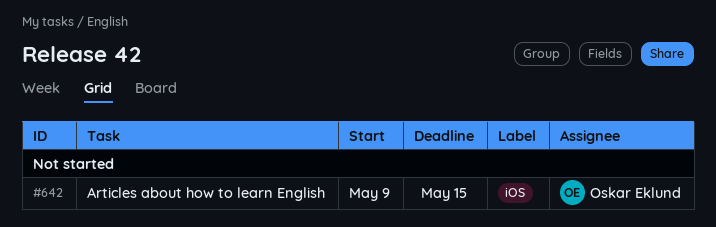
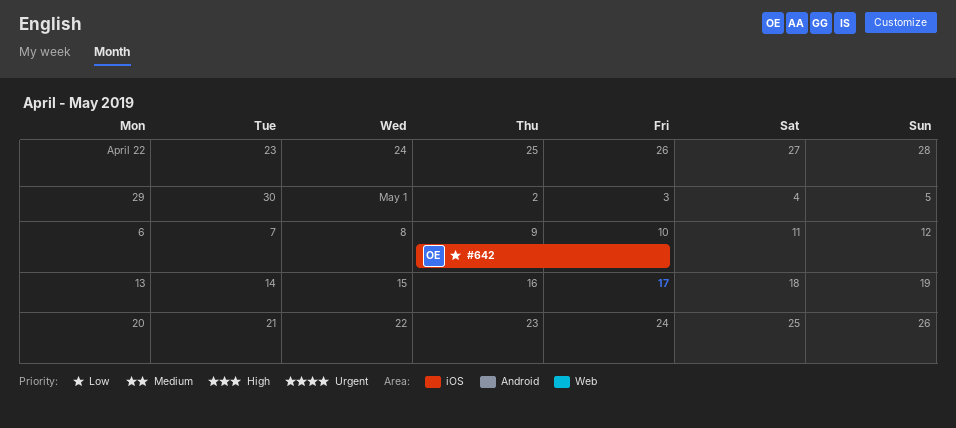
#642, due: May 15 -> May 10

